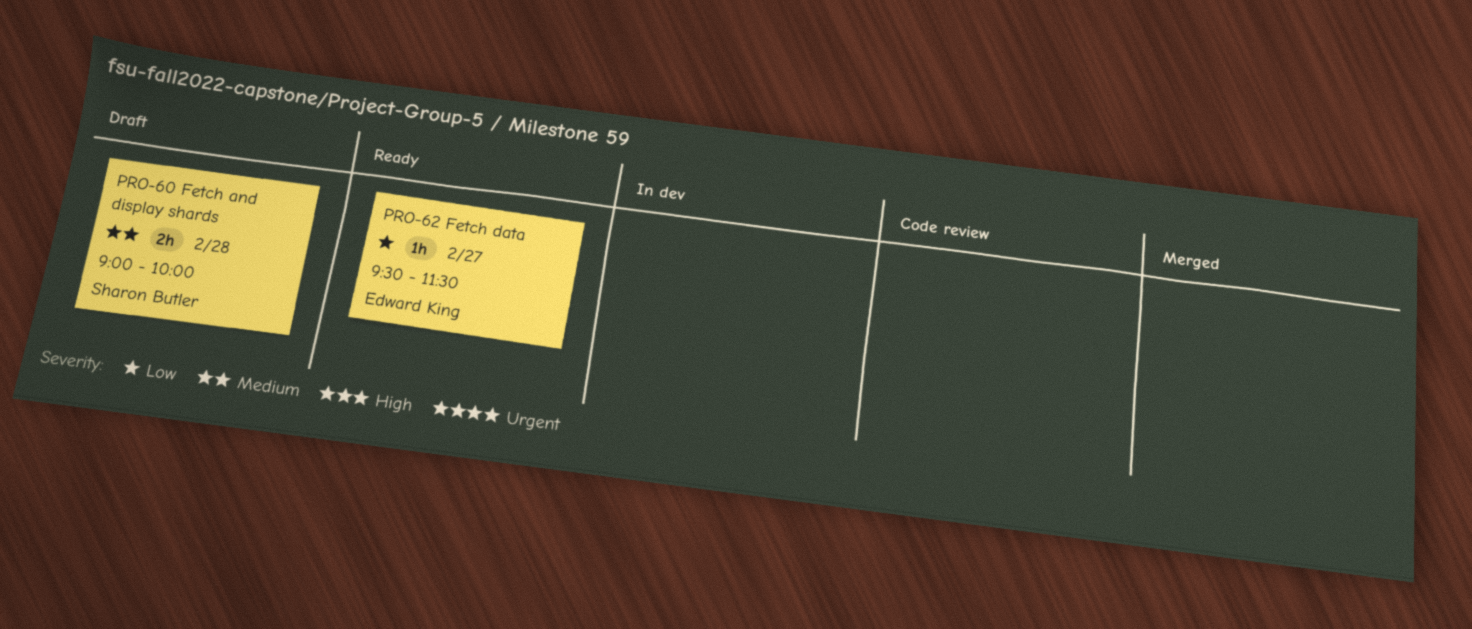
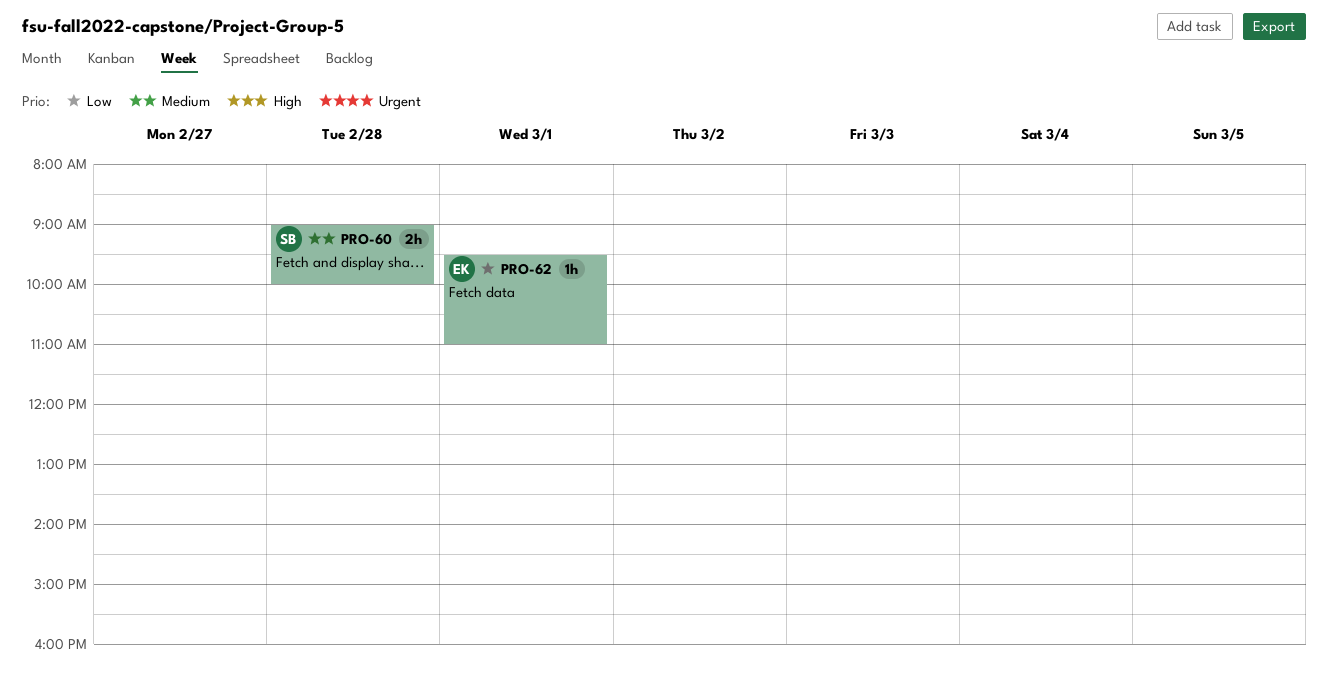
PRO-62, day: Feb 27 -> Mar 1
PRO-62, ends: 11:30 -> 11:00

